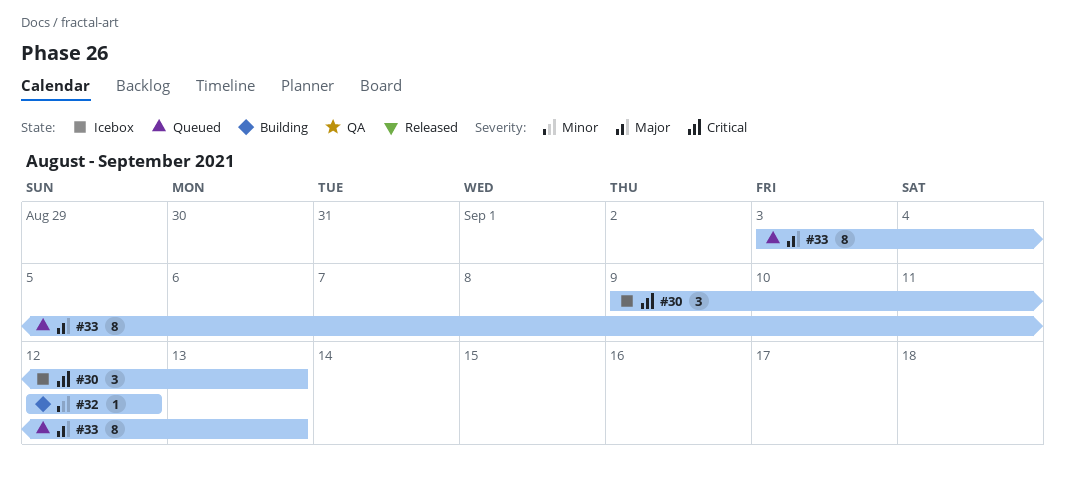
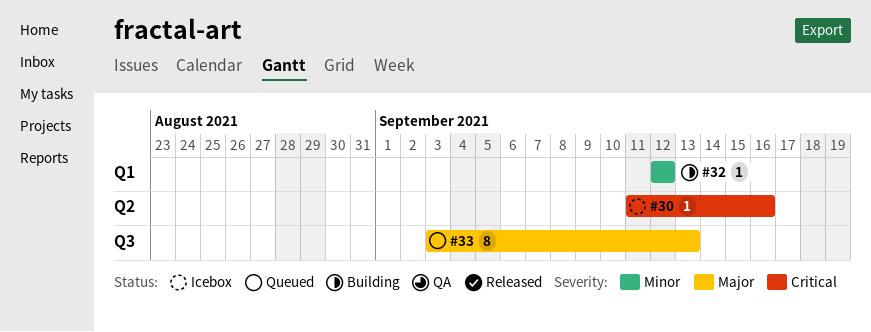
#30, estimate: 3 -> 1
#30, start: Sep 9 -> Sep 11
#30, due: Sep 13 -> Sep 16

